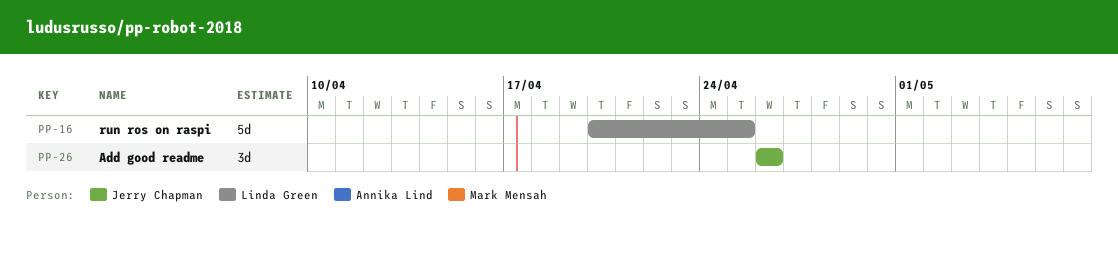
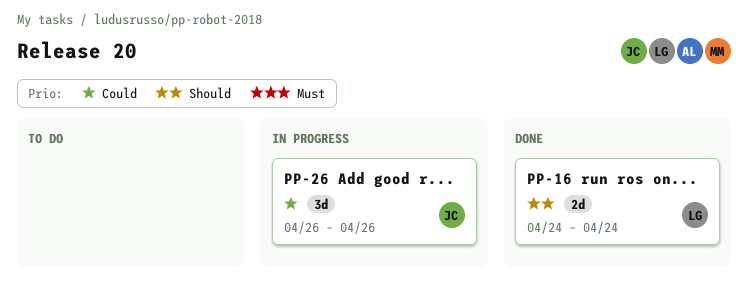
PP-16, estimate: 5d -> 2d
PP-16, start: Apr 20 -> Apr 24
PP-16, due: Apr 25 -> Apr 24

